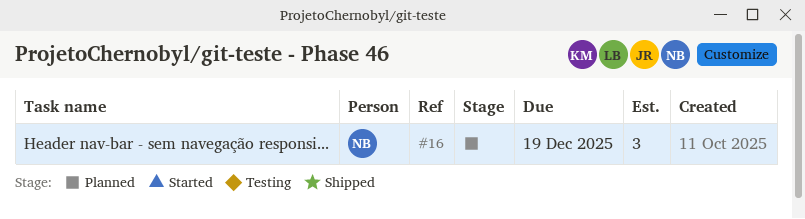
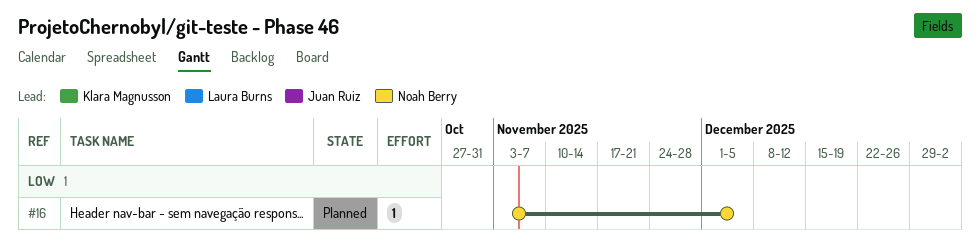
#16, estimate: 3 -> 1
#16, due: Dec 19 -> Dec 5

